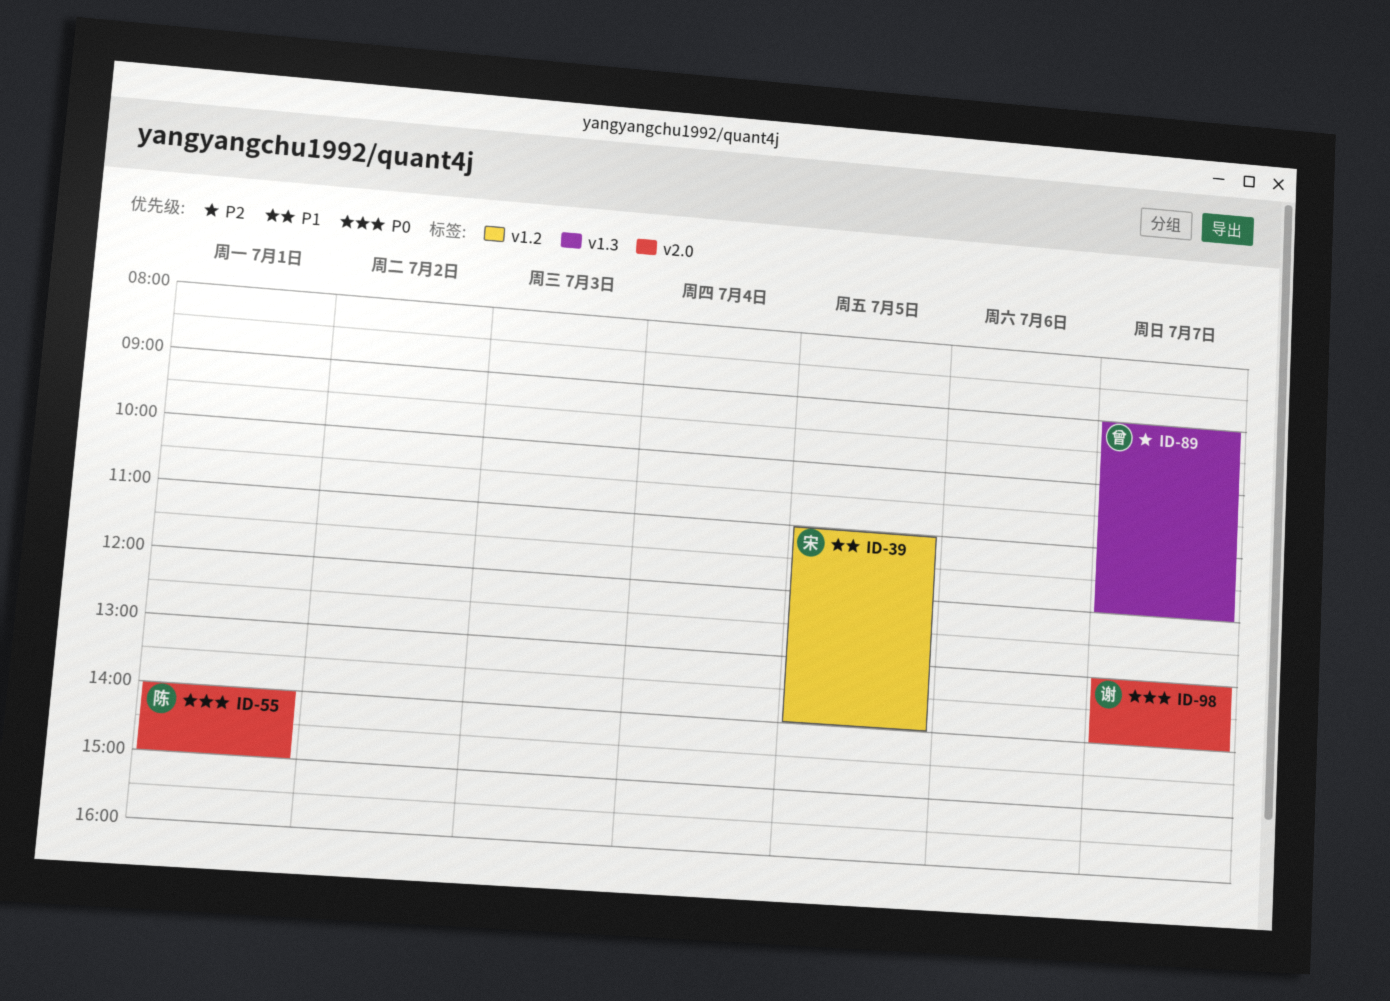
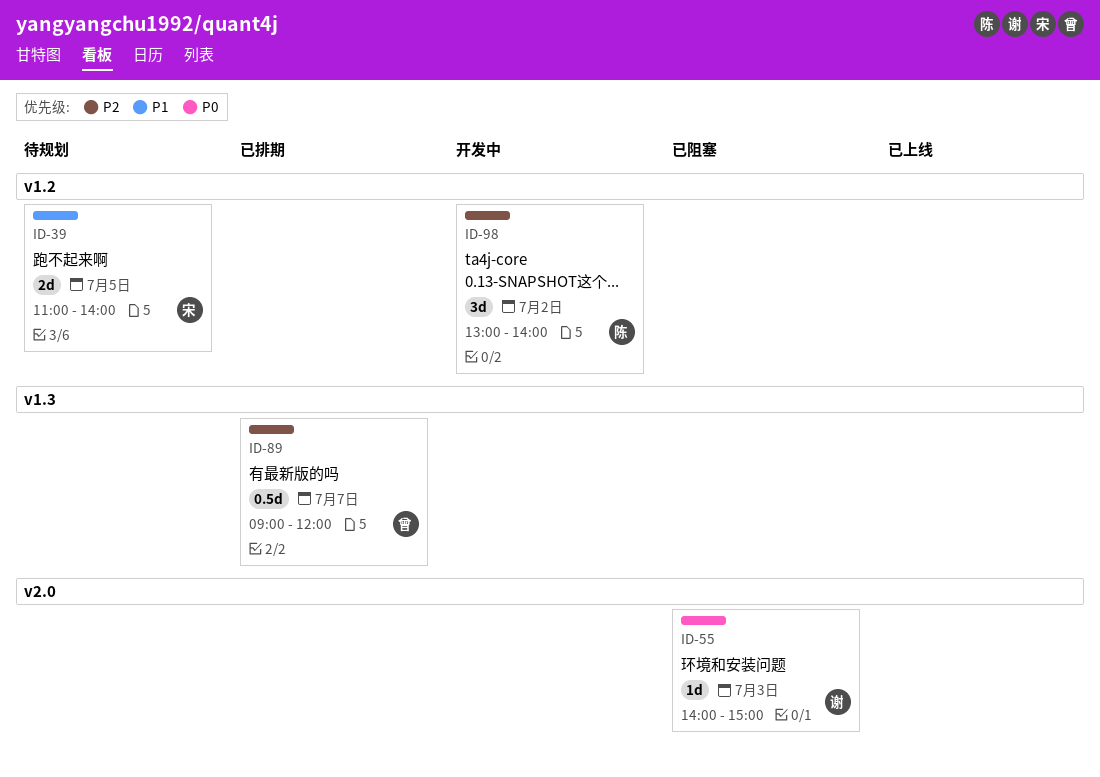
ID-55, owner: 陈 -> 谢
ID-55, day: Jul 1 -> Jul 3
ID-98, owner: 谢 -> 陈
ID-98, priority: P0 -> P2
ID-98, label: v2.0 -> v1.2
ID-98, day: Jul 7 -> Jul 2

